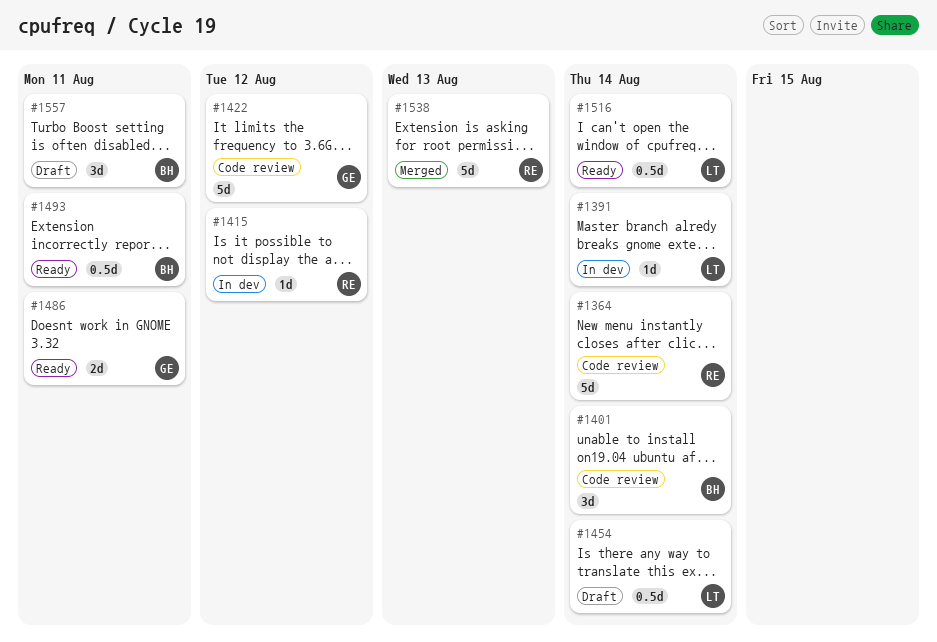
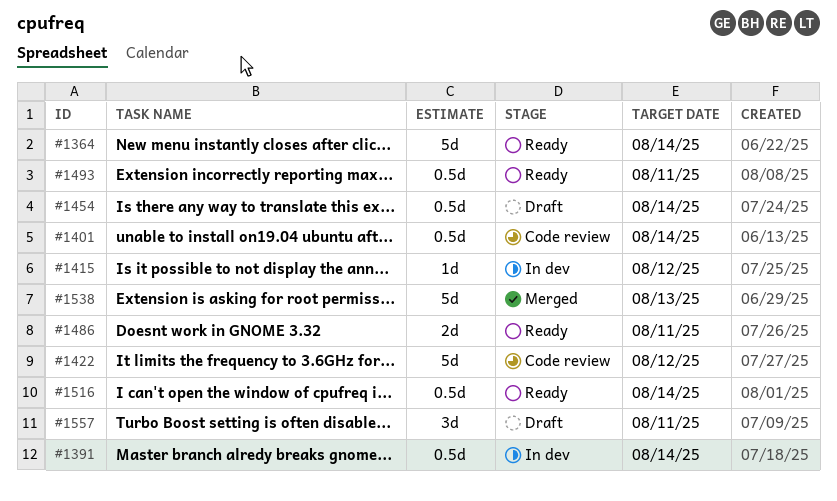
#1364, status: Code review -> Ready
#1391, estimate: 1d -> 0.5d
#1401, estimate: 3d -> 0.5d

